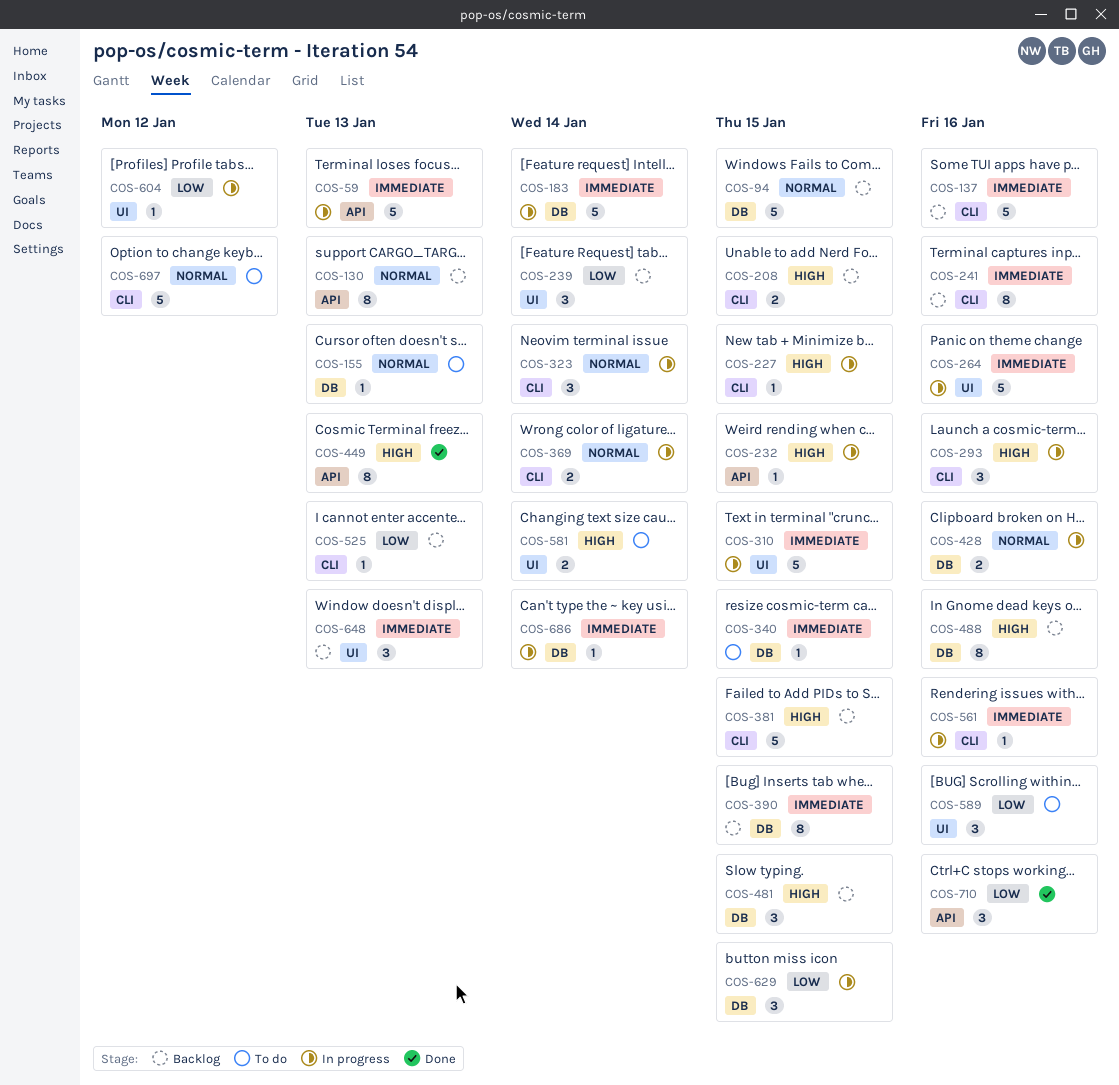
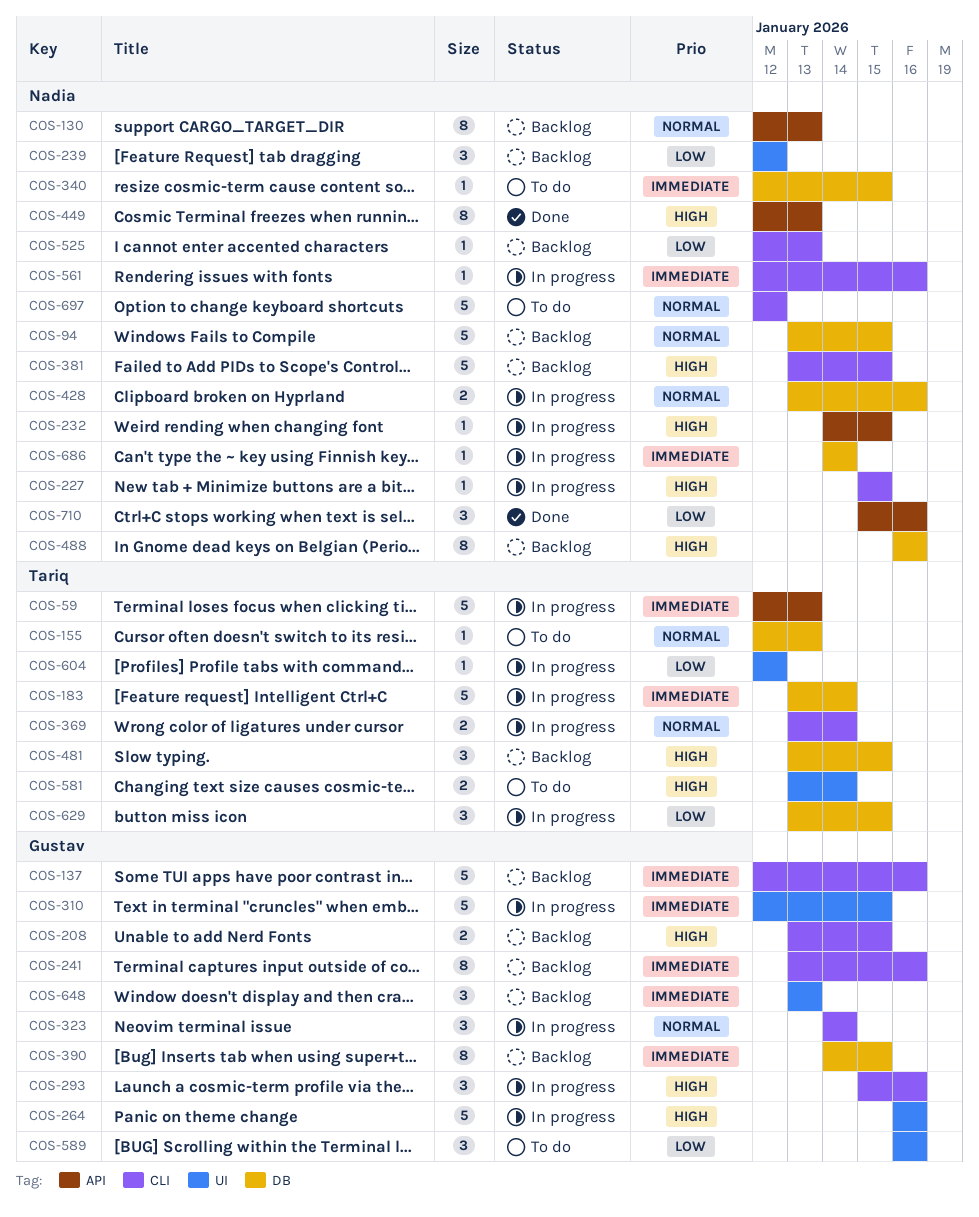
COS-239, due: Jan 14 -> Jan 12
COS-264, priority: Immediate -> High

